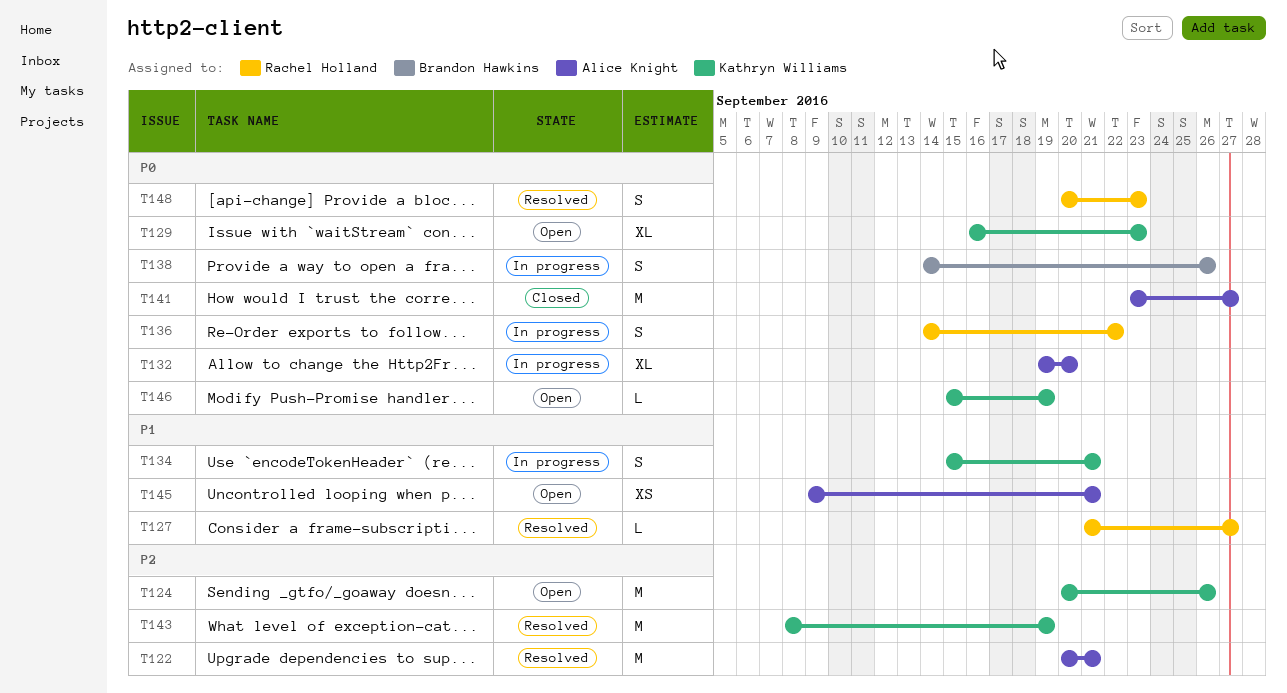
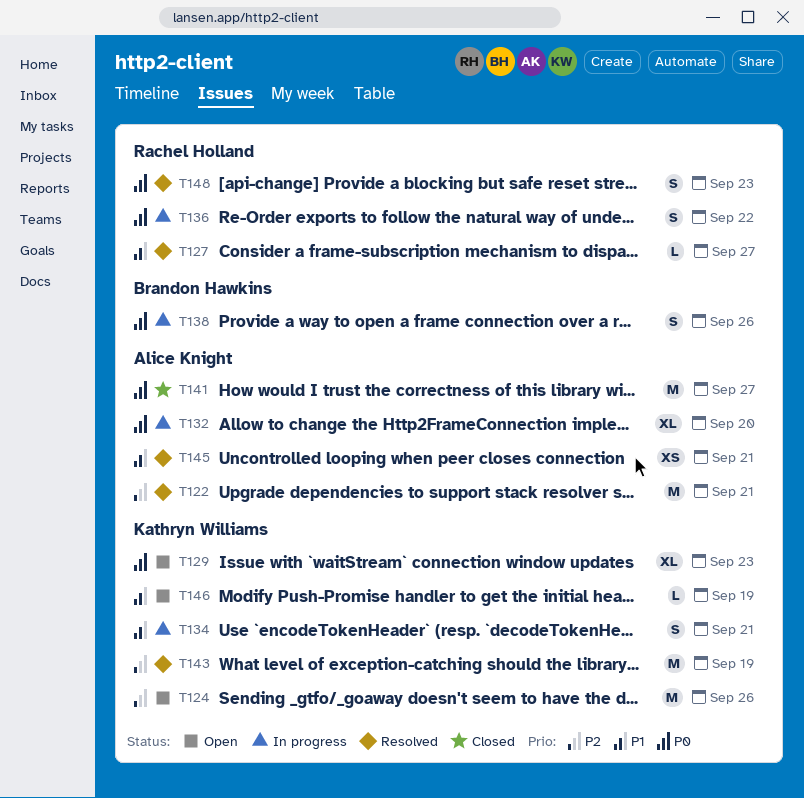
T145, status: Open -> Resolved
T146, priority: P0 -> P1

